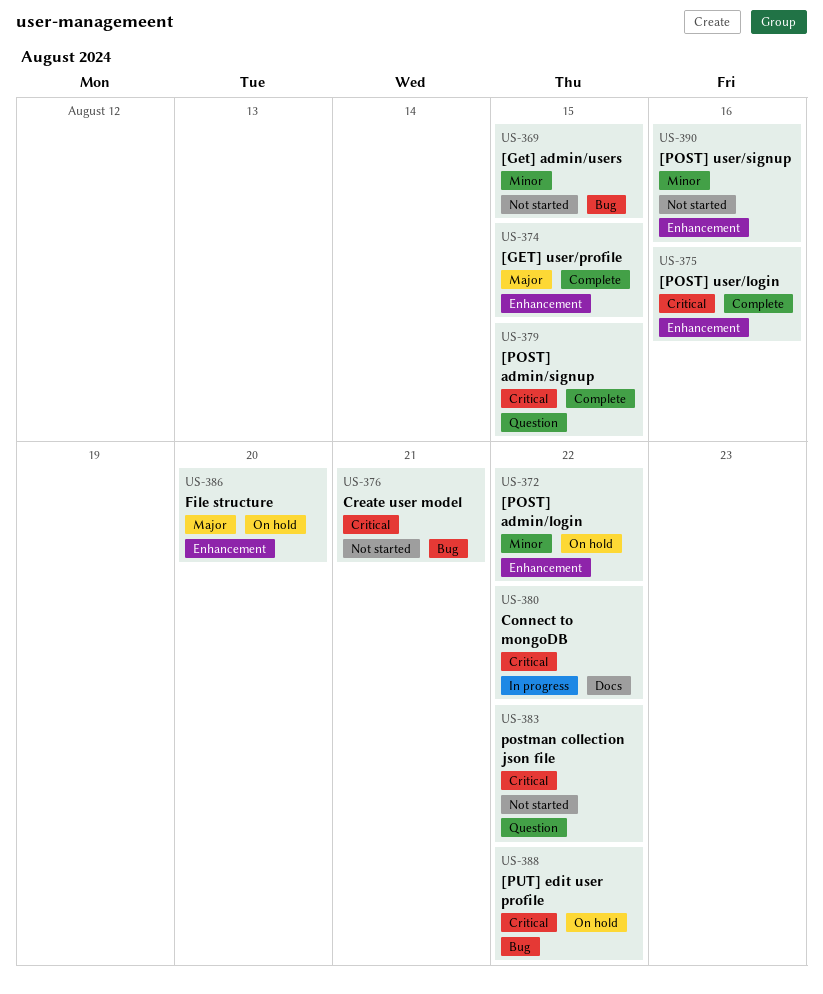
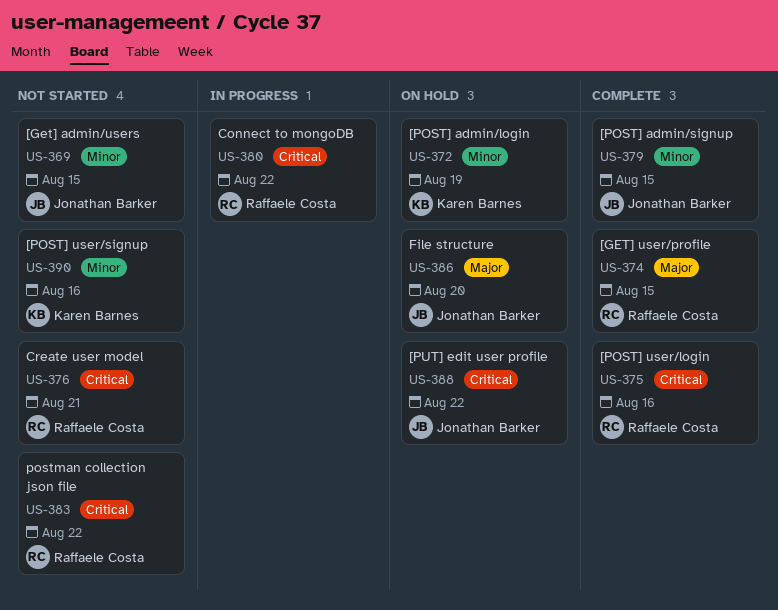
US-372, due: Aug 22 -> Aug 19
US-379, priority: Critical -> Minor

